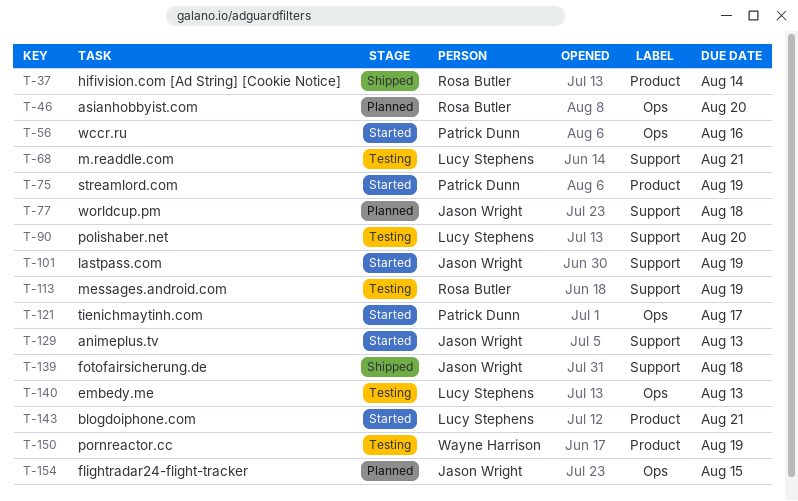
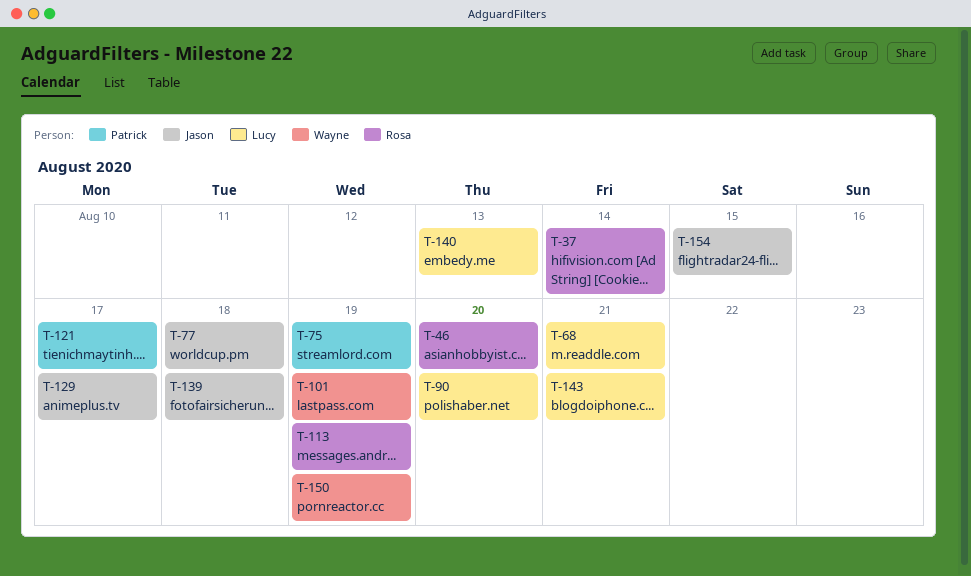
T-56: present -> none
T-101, owner: Jason Wright -> Wayne Harrison
T-129, due: Aug 13 -> Aug 17

